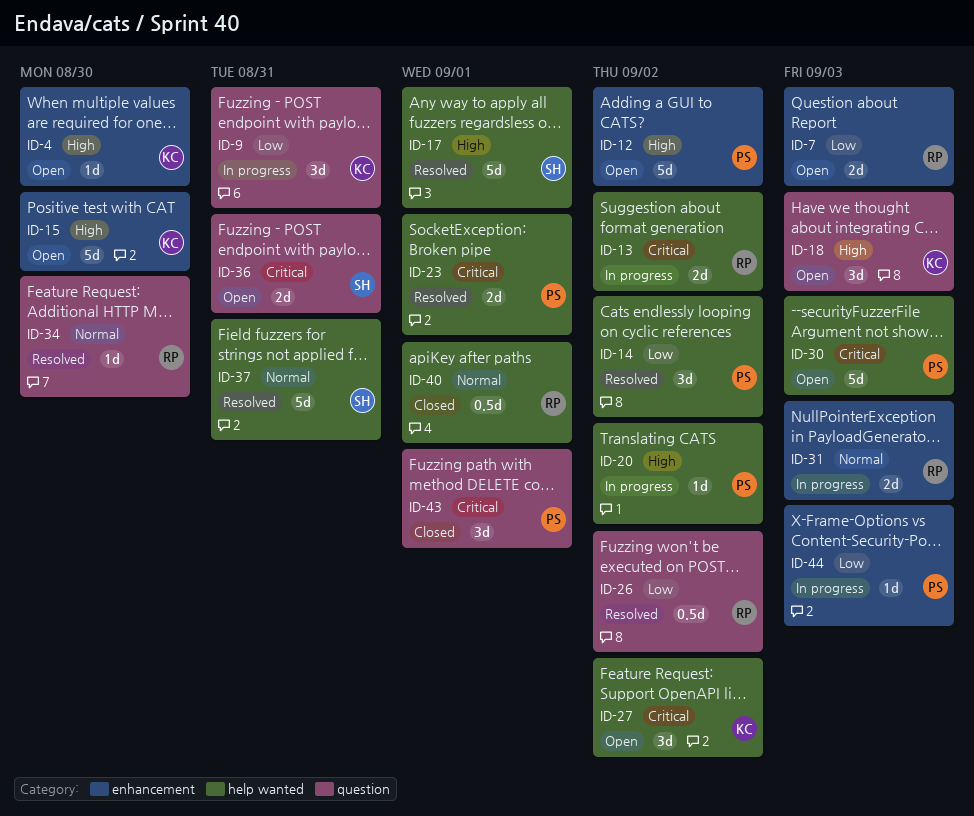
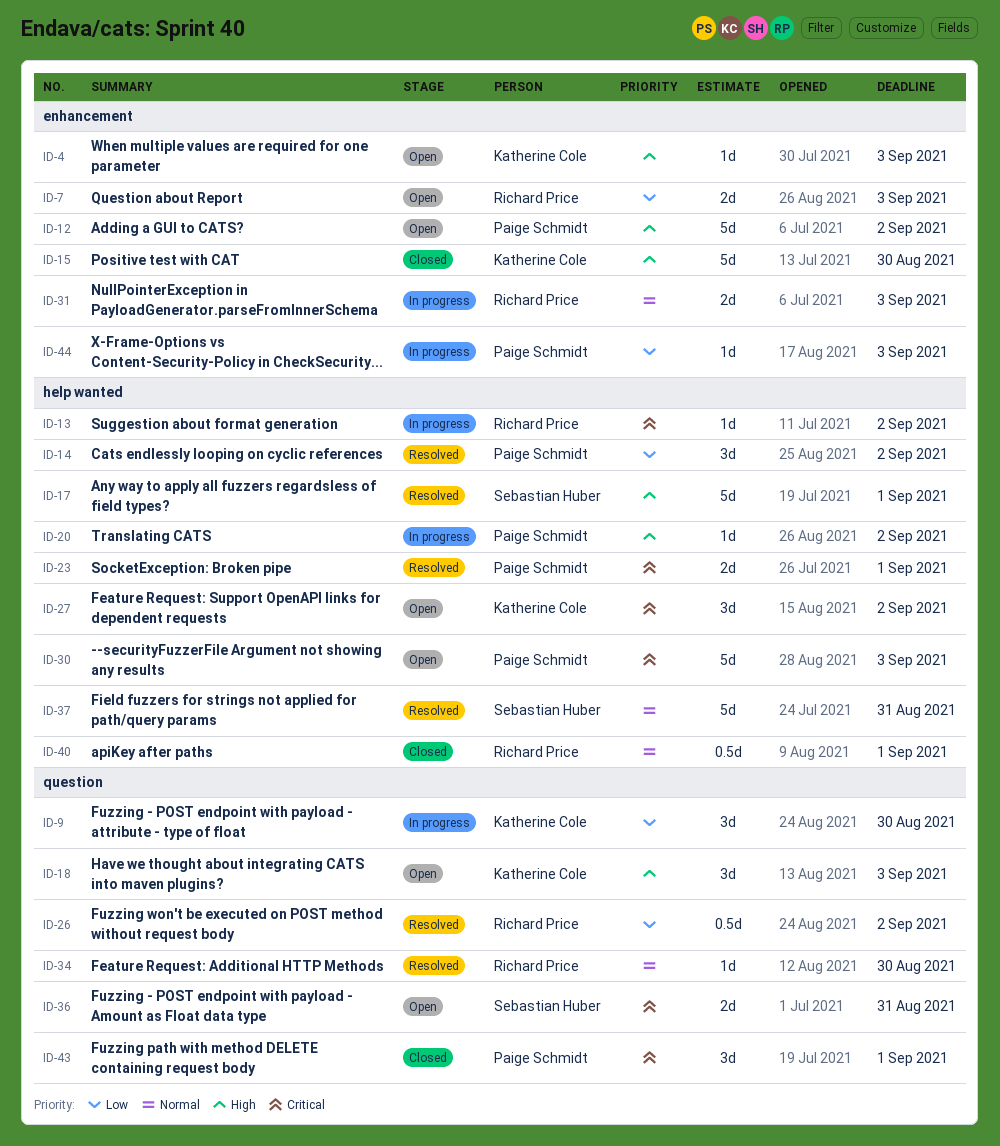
ID-4, due: Aug 30 -> Sep 3
ID-9, due: Aug 31 -> Aug 30
ID-13, estimate: 2d -> 1d
ID-15, status: Open -> Closed

